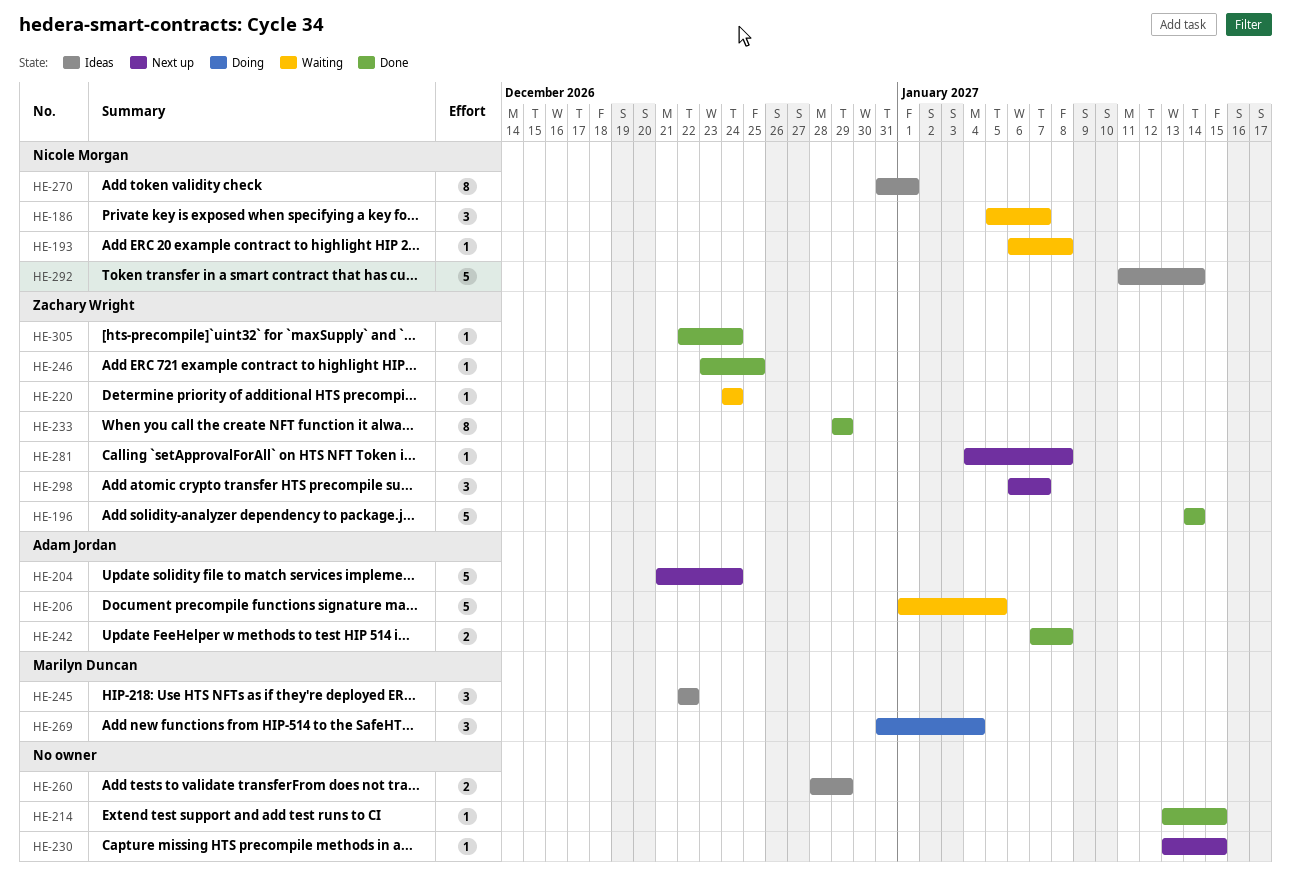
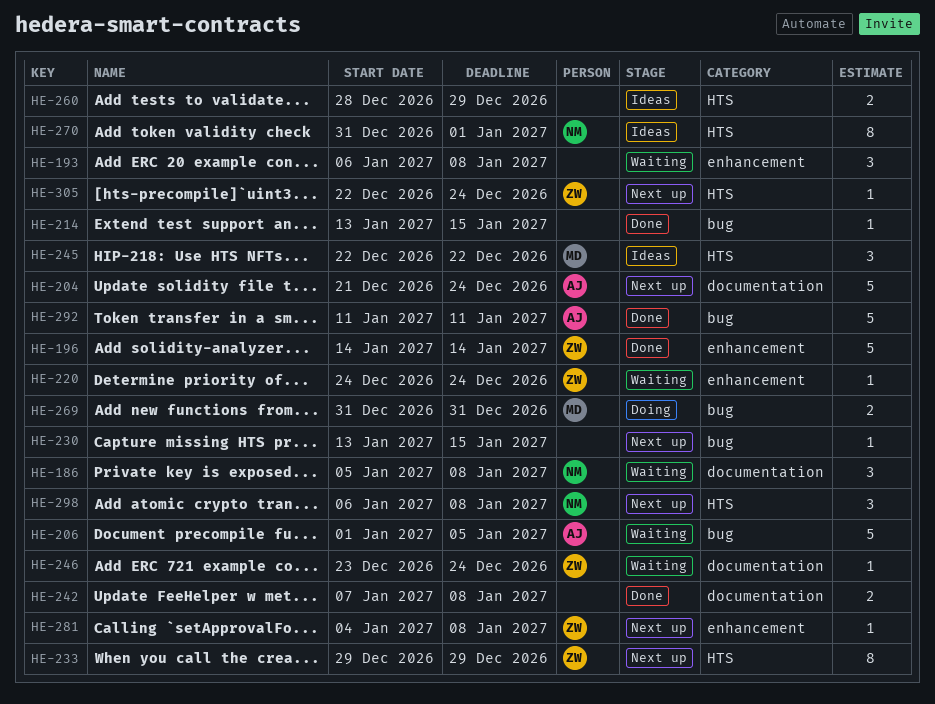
HE-186, due: Jan 7 -> Jan 8
HE-193, owner: Nicole Morgan -> none
HE-193, estimate: 1 -> 3
HE-233, status: Done -> Next up
HE-242, owner: Adam Jordan -> none
HE-246, status: Done -> Waiting
HE-246, due: Dec 25 -> Dec 24
HE-269, estimate: 3 -> 2
HE-269, due: Jan 4 -> Dec 31
HE-292, status: Ideas -> Done
HE-292, owner: Nicole Morgan -> Adam Jordan
HE-292, due: Jan 14 -> Jan 11
HE-298, owner: Zachary Wright -> Nicole Morgan
HE-298, due: Jan 7 -> Jan 8
HE-305, status: Done -> Next up

